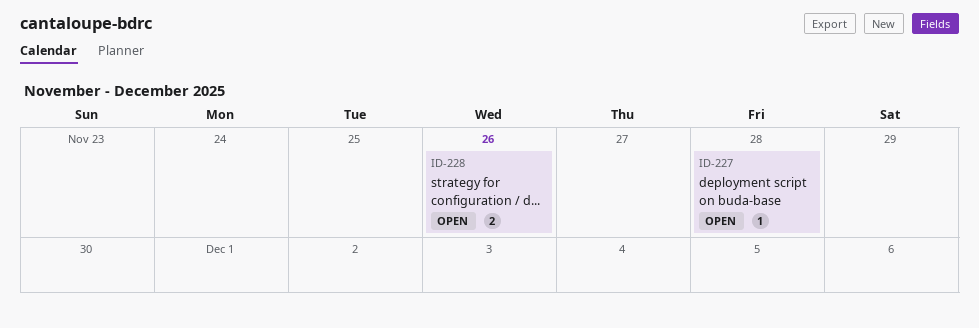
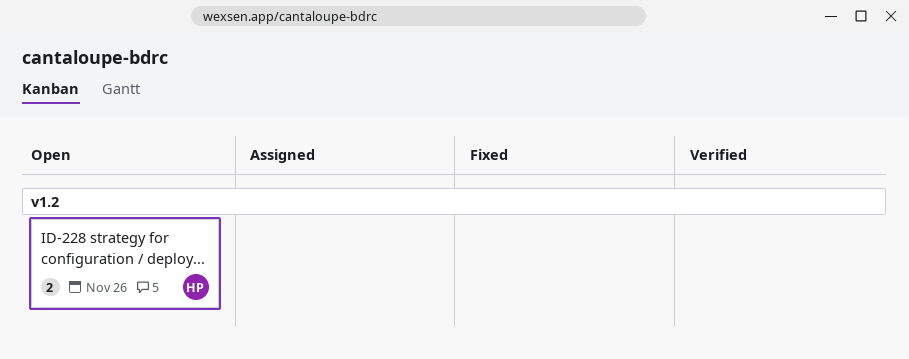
ID-227: present -> none

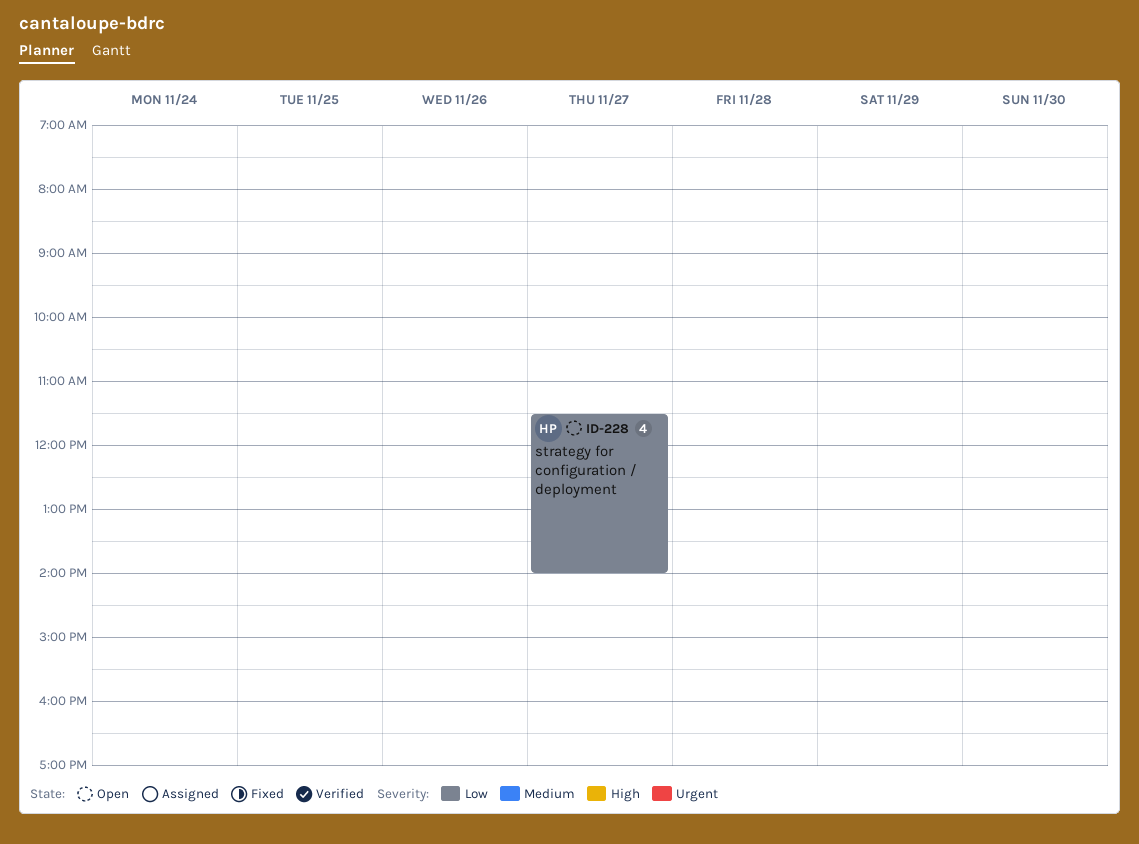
ID-228, estimate: 2 -> 4
ID-228, day: Nov 26 -> Nov 27

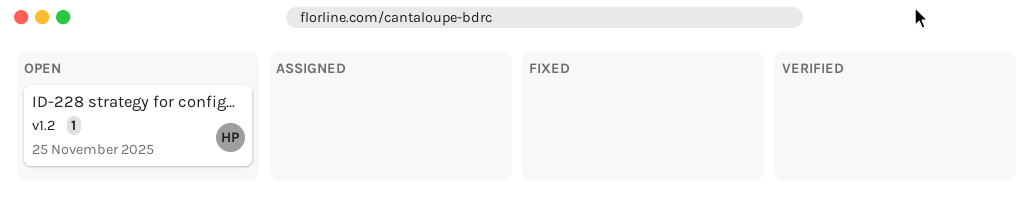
ID-228, estimate: 4 -> 1
ID-228, day: Nov 27 -> Nov 25

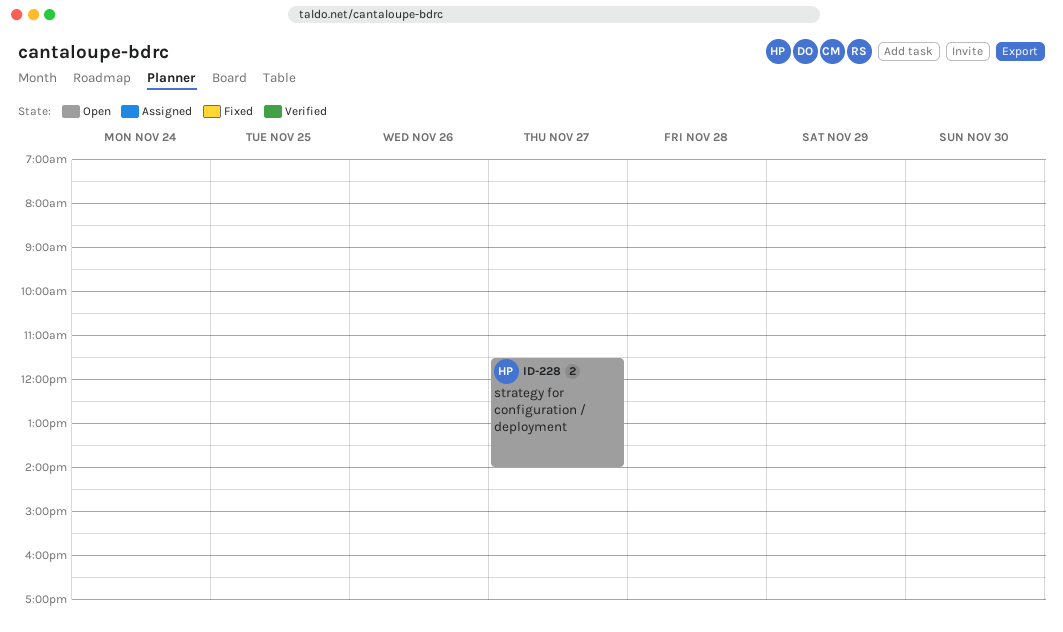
ID-228, estimate: 1 -> 2
ID-228, day: Nov 25 -> Nov 27

